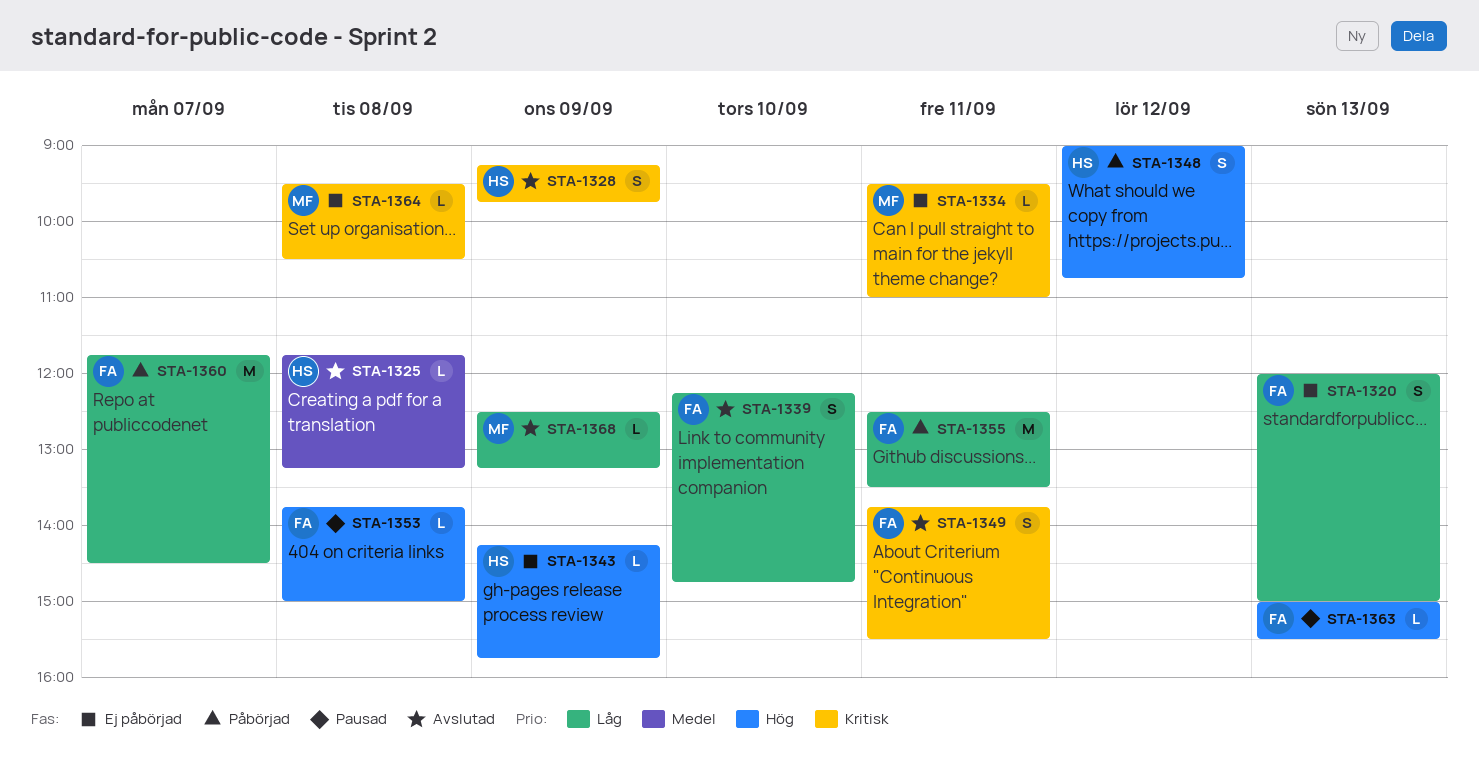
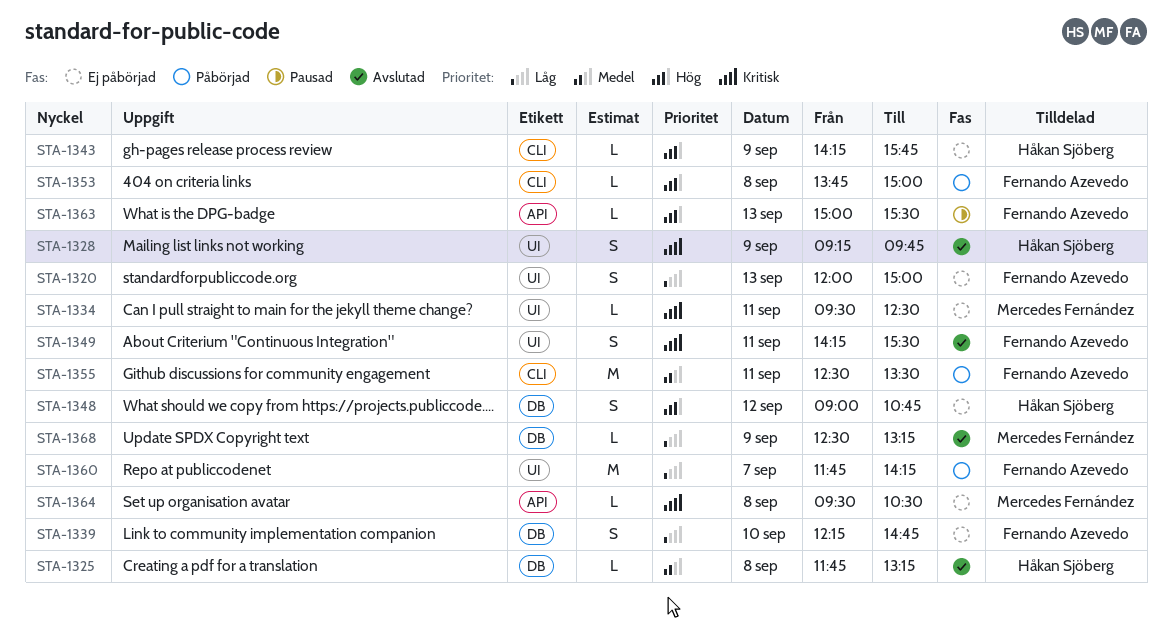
STA-1334, ends: 11:00 -> 12:30
STA-1339, status: Avslutad -> Ej påbörjad
STA-1348, status: Påbörjad -> Ej påbörjad
STA-1349, begins: 13:45 -> 14:15
STA-1353, status: Pausad -> Påbörjad
STA-1355, priority: Låg -> Medel
STA-1360, ends: 14:30 -> 14:15

